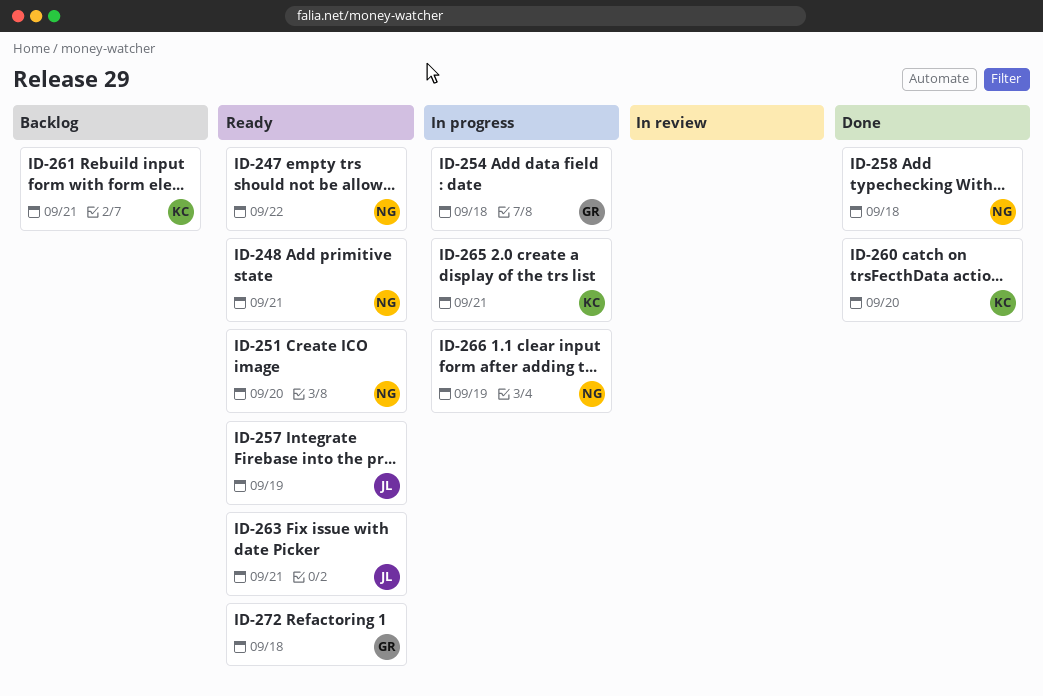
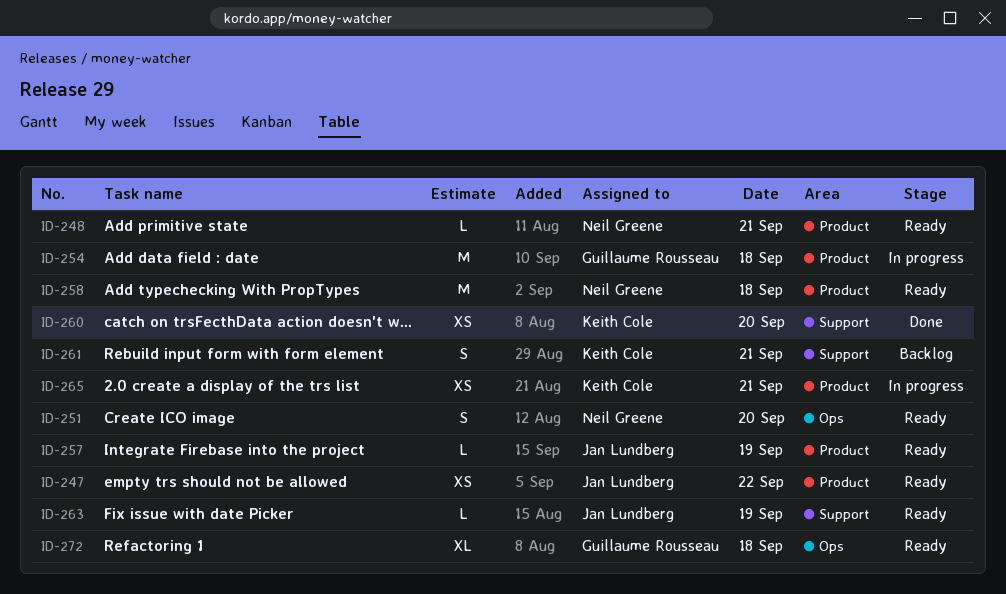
ID-247, owner: Neil Greene -> Jan Lundberg
ID-258, status: Done -> Ready
ID-263, day: Sep 21 -> Sep 19
ID-266: present -> none

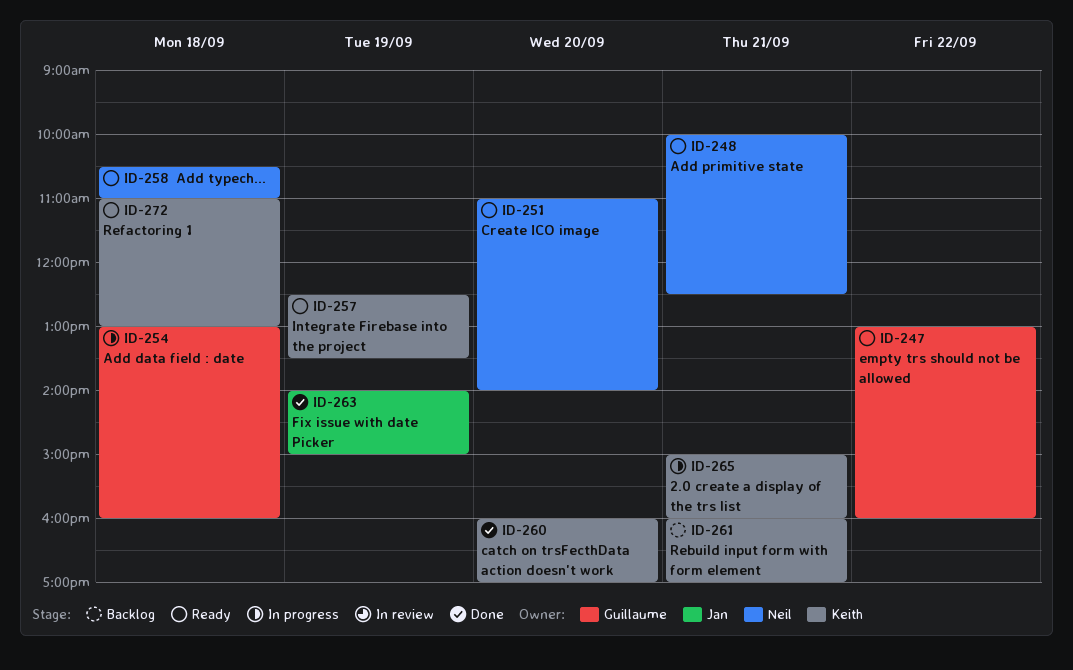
ID-247, owner: Jan Lundberg -> Guillaume Rousseau
ID-257, owner: Jan Lundberg -> Keith Cole
ID-263, status: Ready -> Done
ID-272, owner: Guillaume Rousseau -> Keith Cole

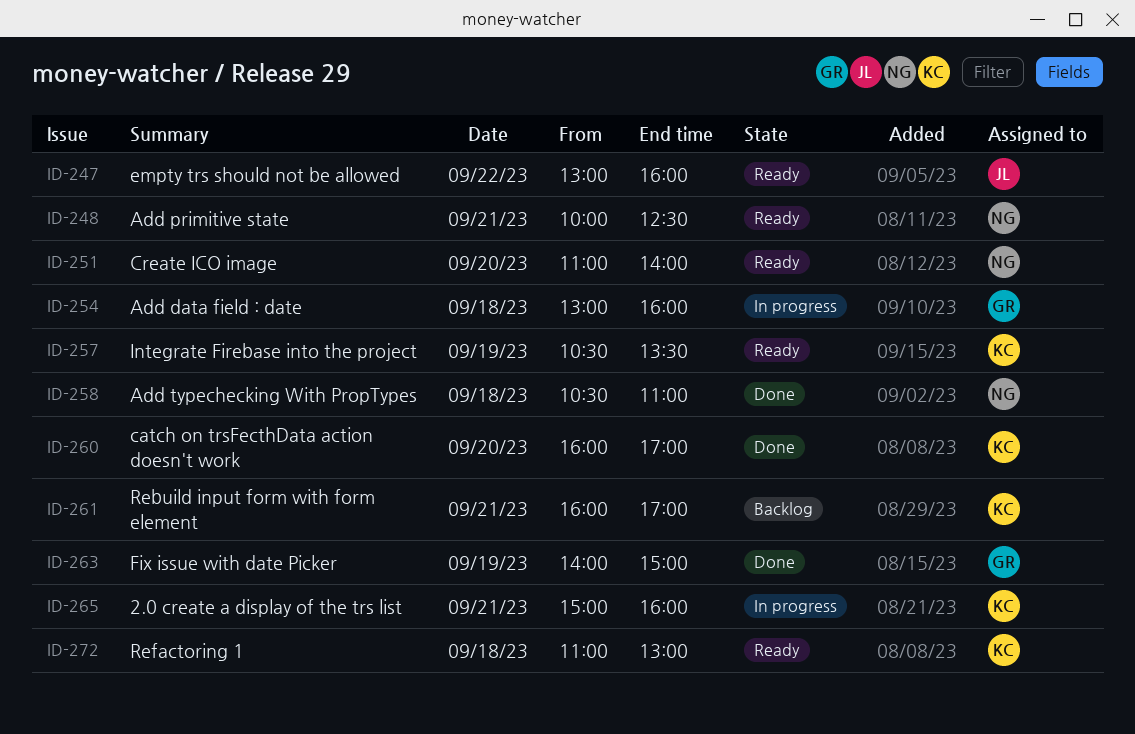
ID-247, owner: Guillaume -> Jan
ID-257, begins: 12:30 -> 10:30
ID-258, status: Ready -> Done
ID-263, owner: Jan -> Guillaume

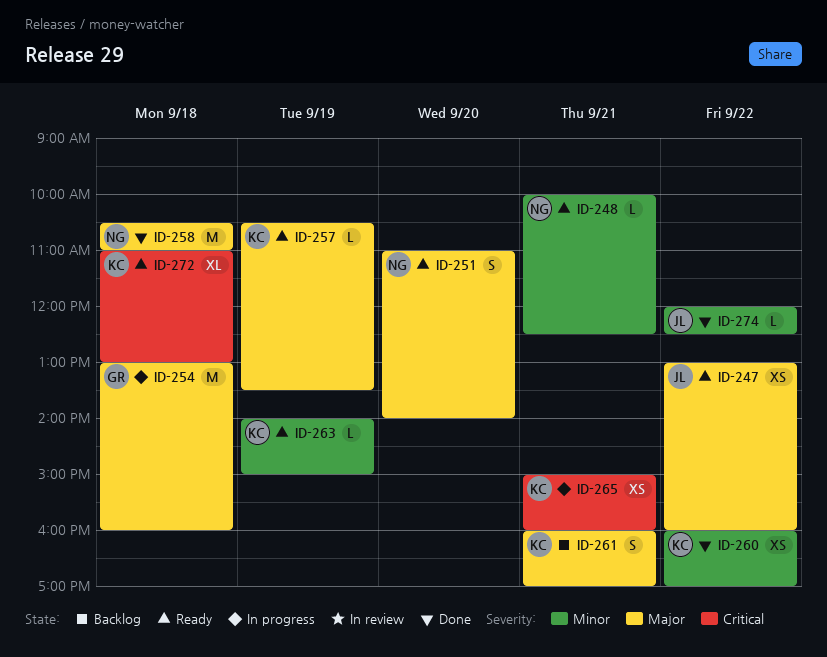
ID-260, day: Sep 20 -> Sep 22
ID-263, status: Done -> Ready
ID-263, owner: GR -> KC
ID-274: none -> present

